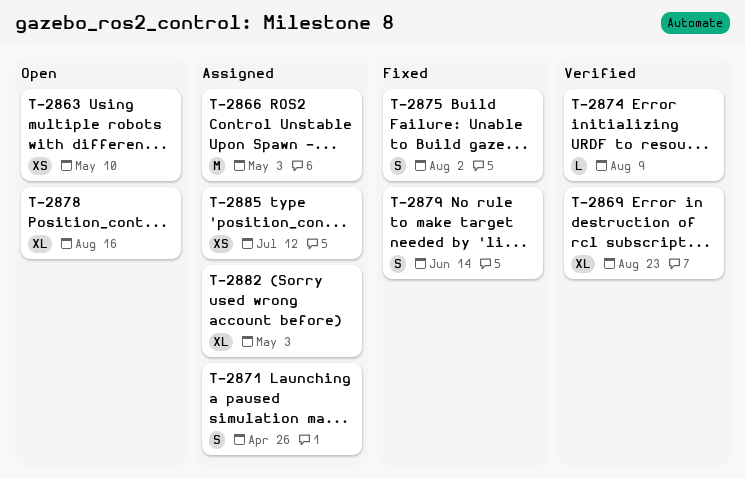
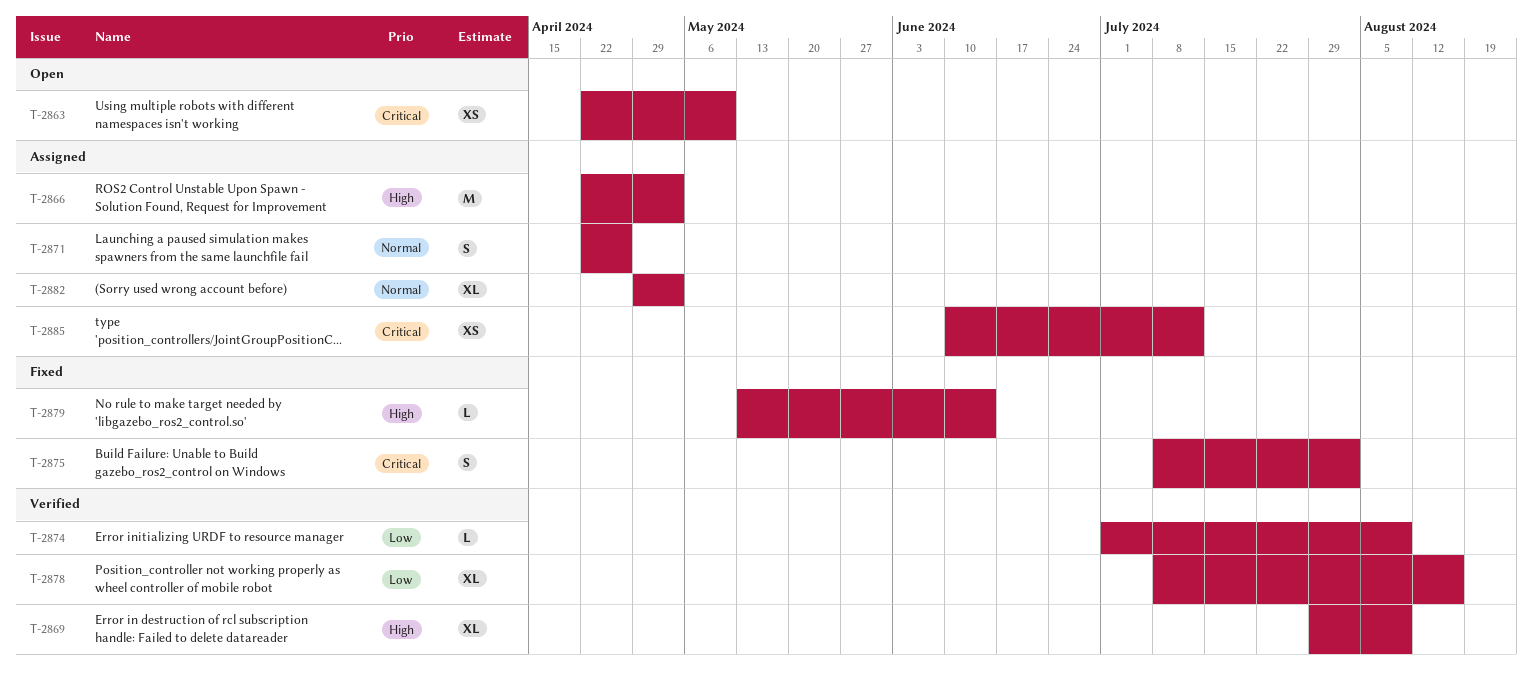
T-2869, due: Aug 23 -> Aug 9
T-2878, status: Open -> Verified
T-2879, estimate: S -> L

